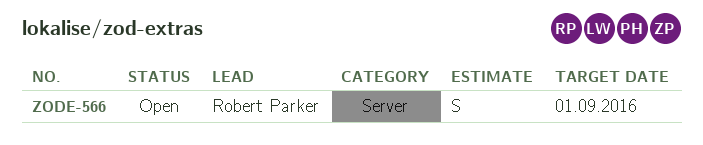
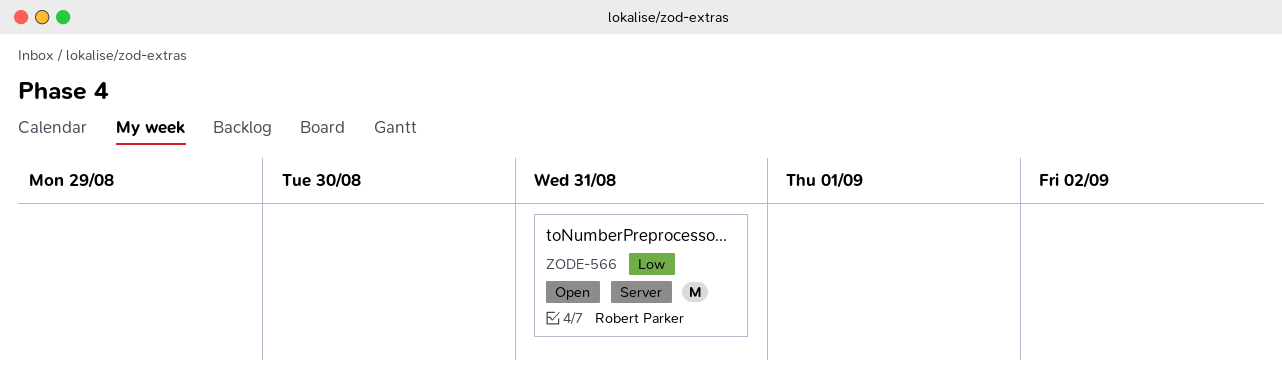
ZODE-566, estimate: S -> M
ZODE-566, due: Sep 1 -> Aug 31

